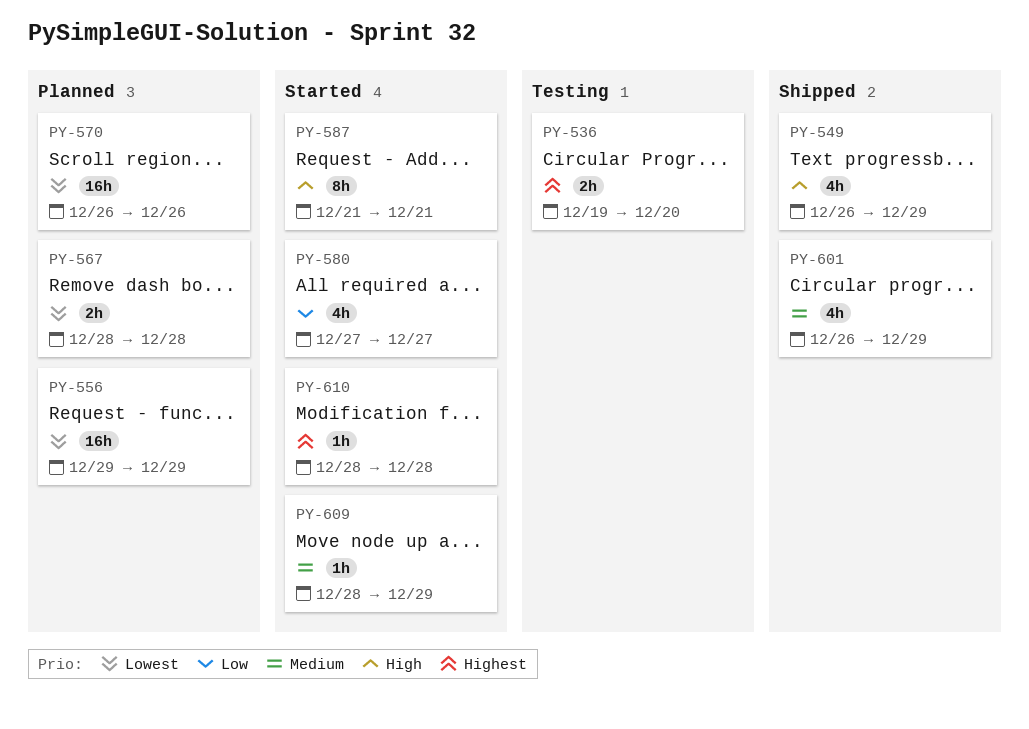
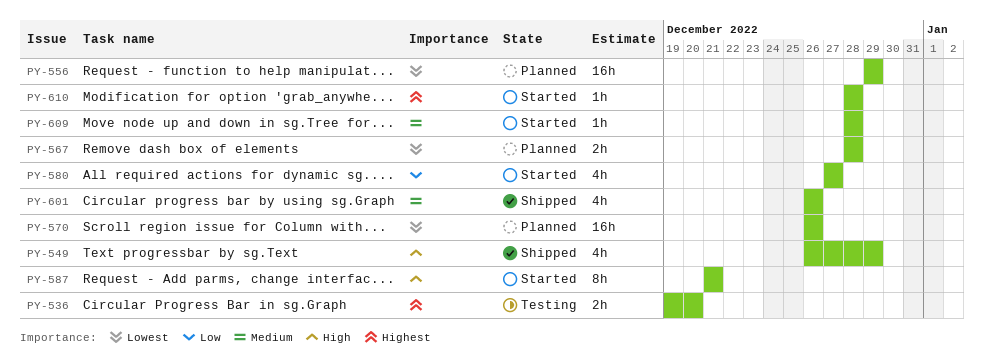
PY-601, due: Dec 29 -> Dec 26
PY-609, due: Dec 29 -> Dec 28

